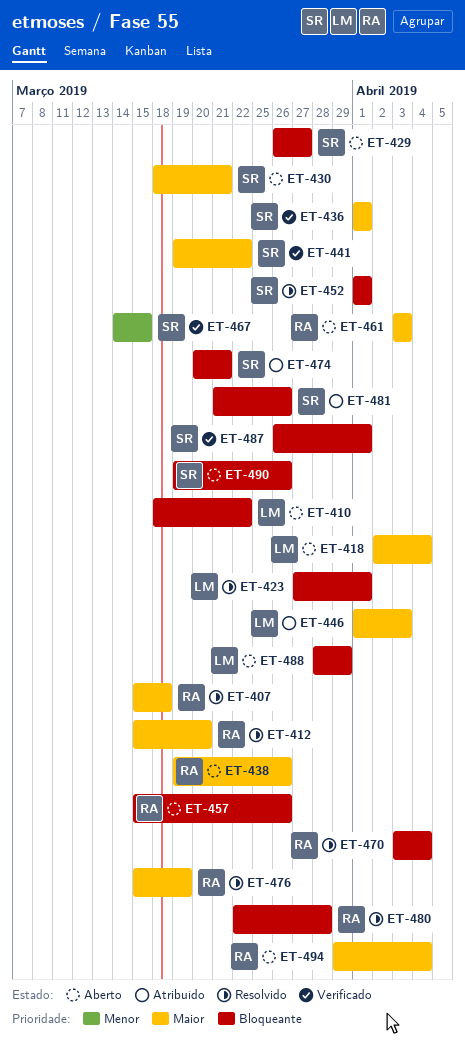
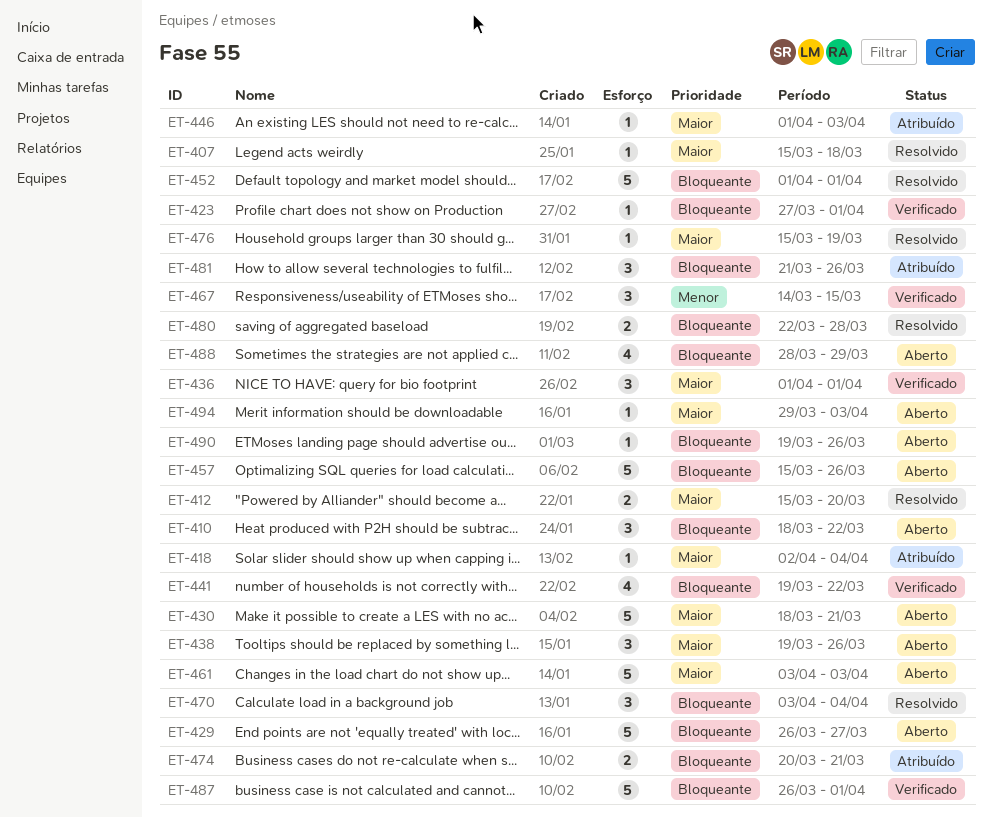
ET-418, status: Aberto -> Atribuído
ET-423, status: Resolvido -> Verificado
ET-441, priority: Maior -> Bloqueante
ET-494, due: Apr 4 -> Apr 3

